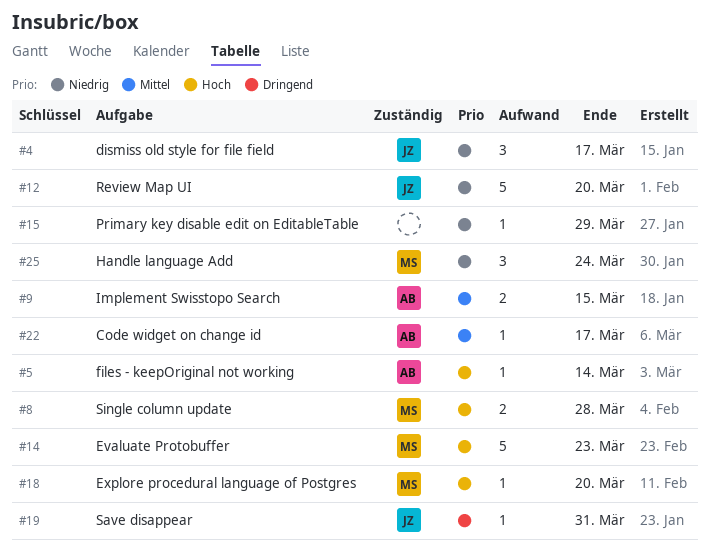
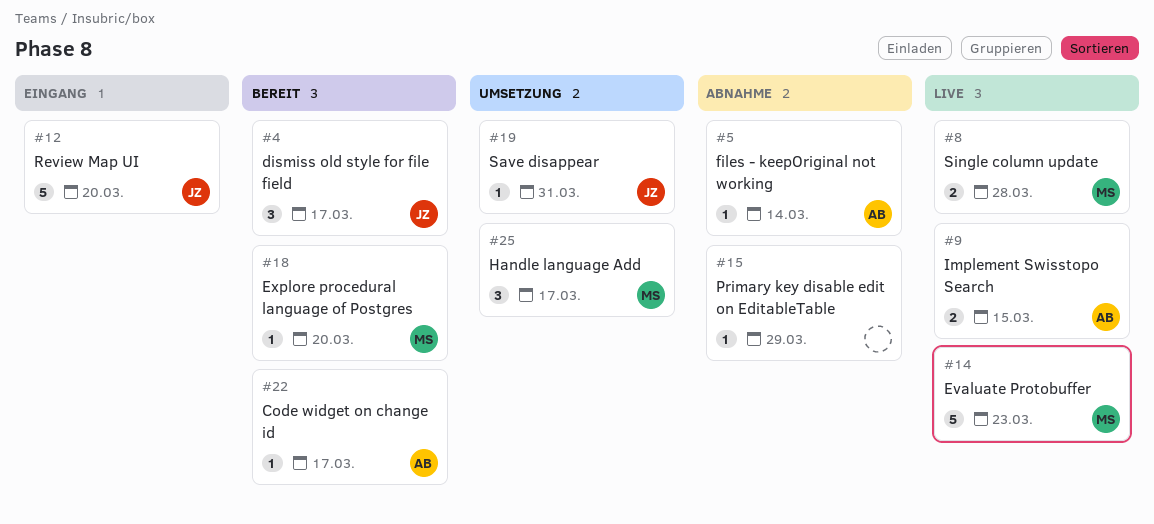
#25, due: Mar 24 -> Mar 17

